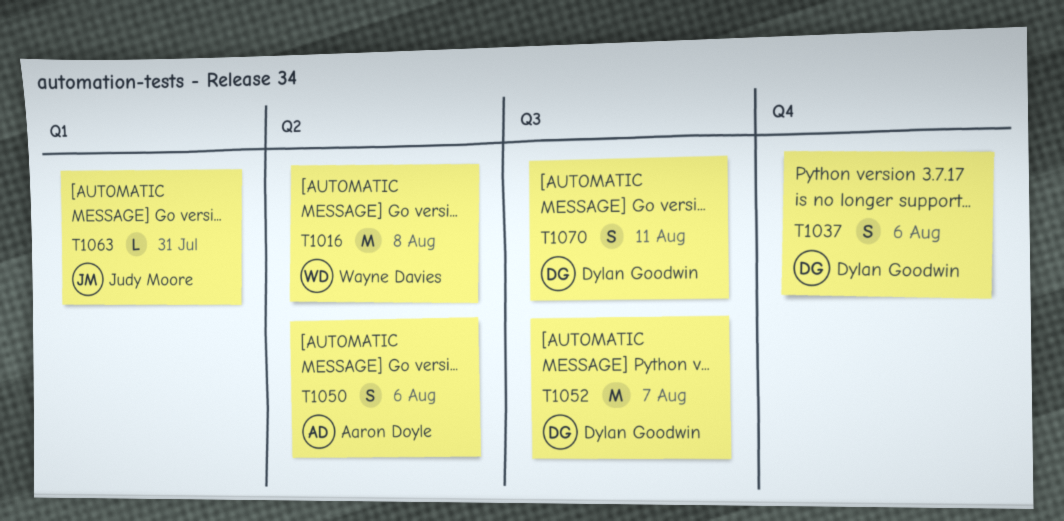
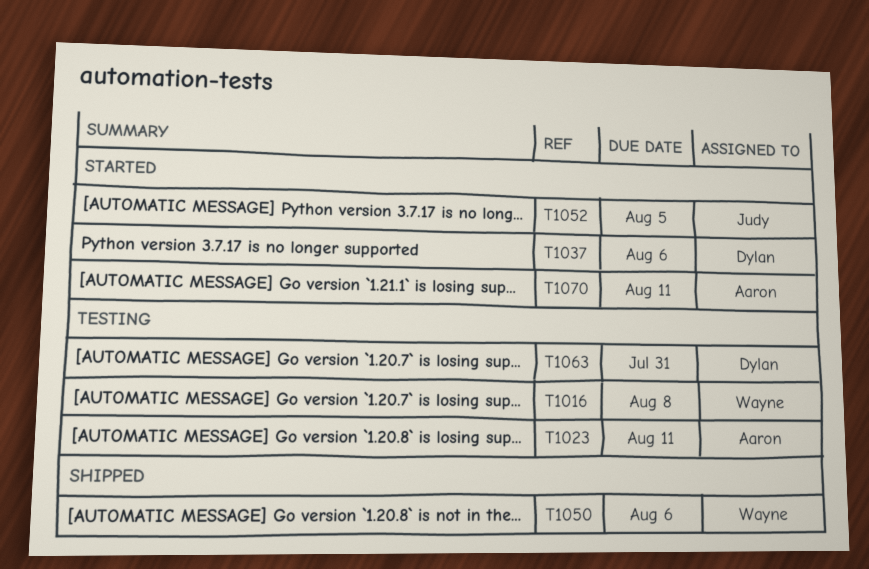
T1023: none -> present
T1050, owner: Aaron Doyle -> Wayne Davies
T1052, owner: Dylan Goodwin -> Judy Moore
T1052, due: Aug 7 -> Aug 5
T1063, owner: Judy Moore -> Dylan Goodwin
T1070, owner: Dylan Goodwin -> Aaron Doyle

